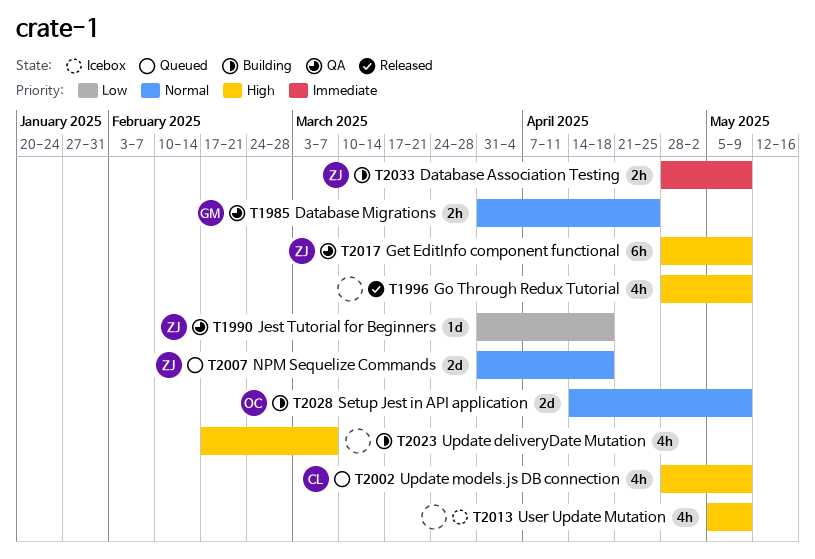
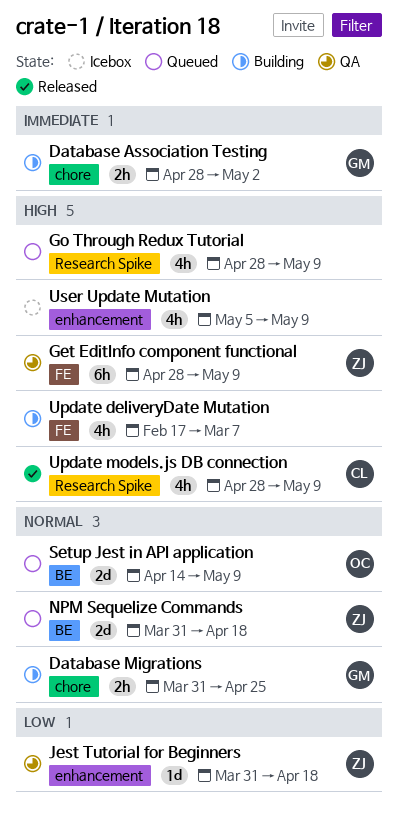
Database Association Testing, owner: ZJ -> GM
Database Association Testing, due: May 9 -> May 2
Database Migrations, status: QA -> Building
Go Through Redux Tutorial, status: Released -> Queued
Setup Jest in API application, status: Building -> Queued
Update models.js DB connection, status: Queued -> Released

